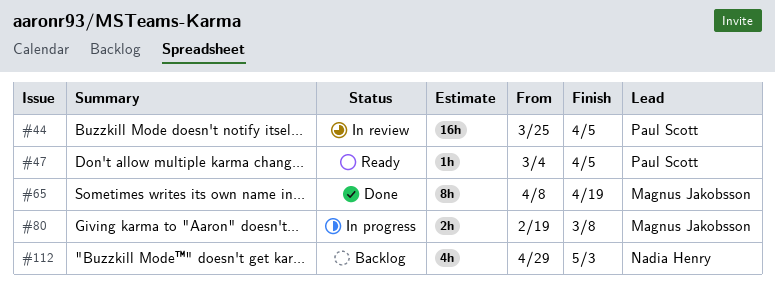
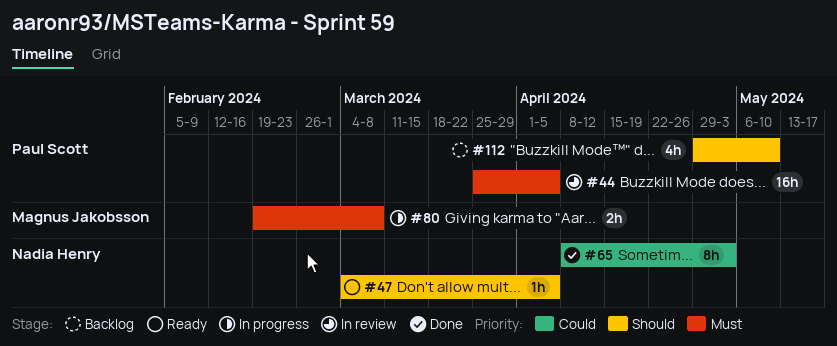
#47, owner: Paul Scott -> Nadia Henry
#65, owner: Magnus Jakobsson -> Nadia Henry
#65, due: Apr 19 -> May 3
#112, owner: Nadia Henry -> Paul Scott
#112, due: May 3 -> May 10

